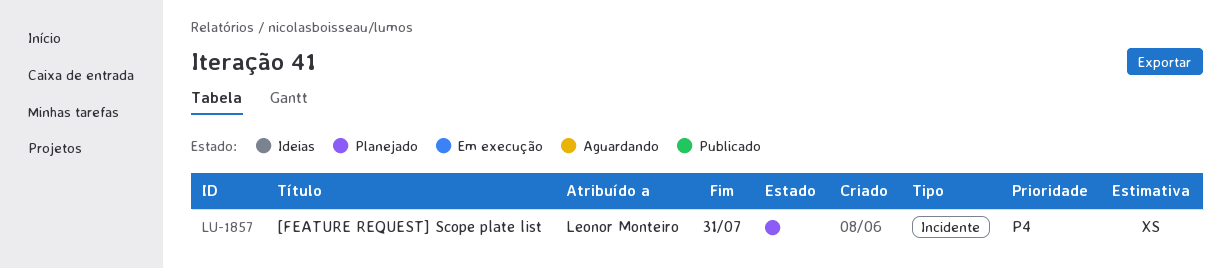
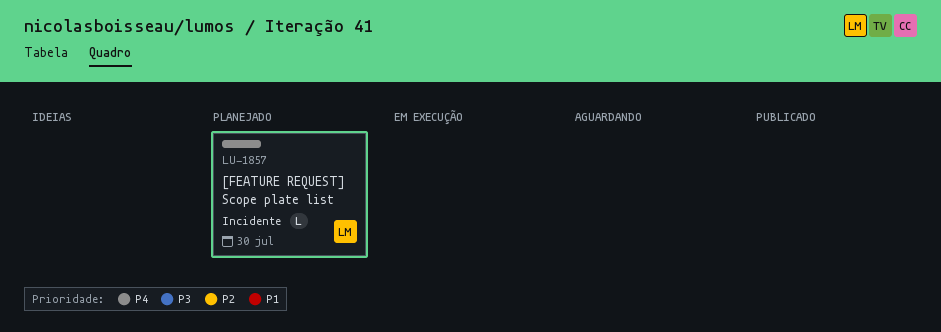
LU-1857, estimate: XS -> L
LU-1857, due: Jul 31 -> Jul 30

